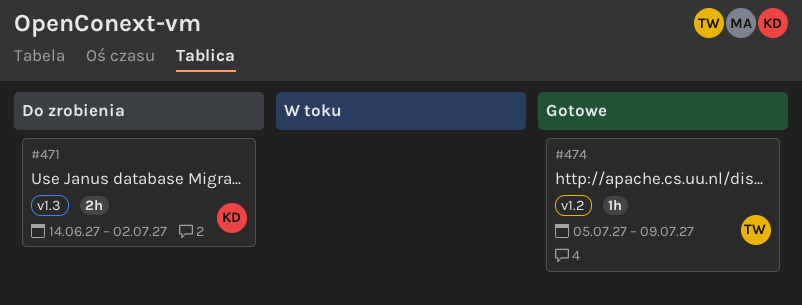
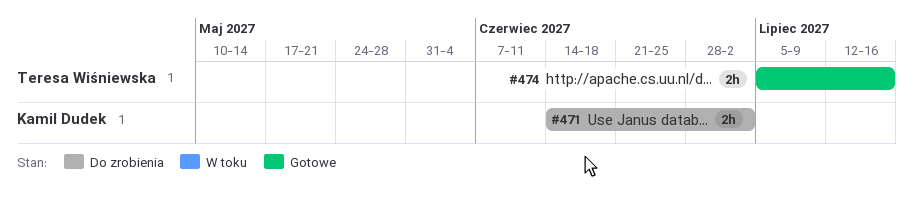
#474, estimate: 1h -> 2h
#474, due: Jul 9 -> Jul 16

